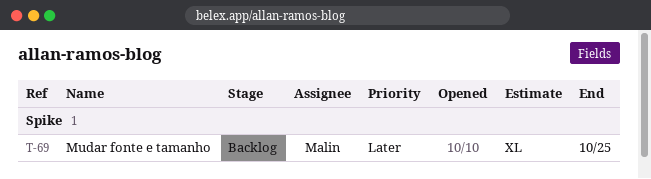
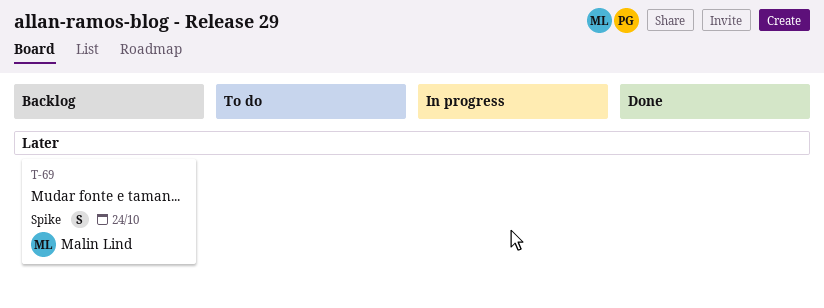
T-69, estimate: XL -> S
T-69, due: Oct 25 -> Oct 24

